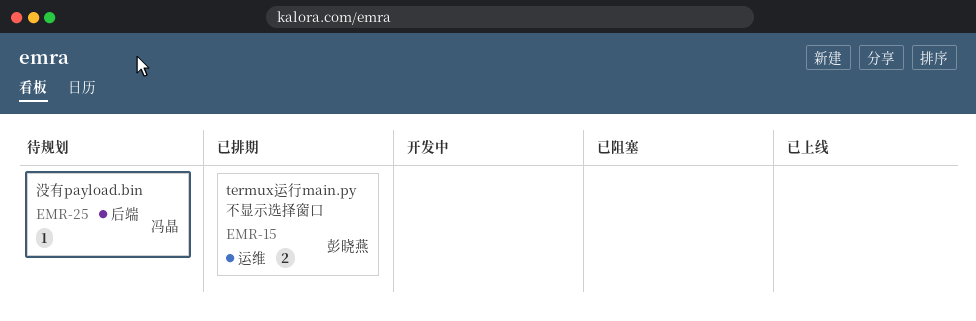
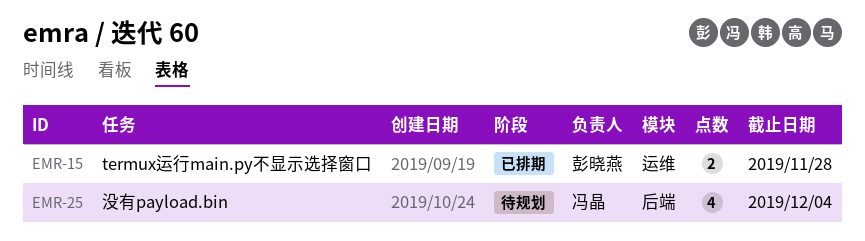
EMR-25, estimate: 1 -> 4

